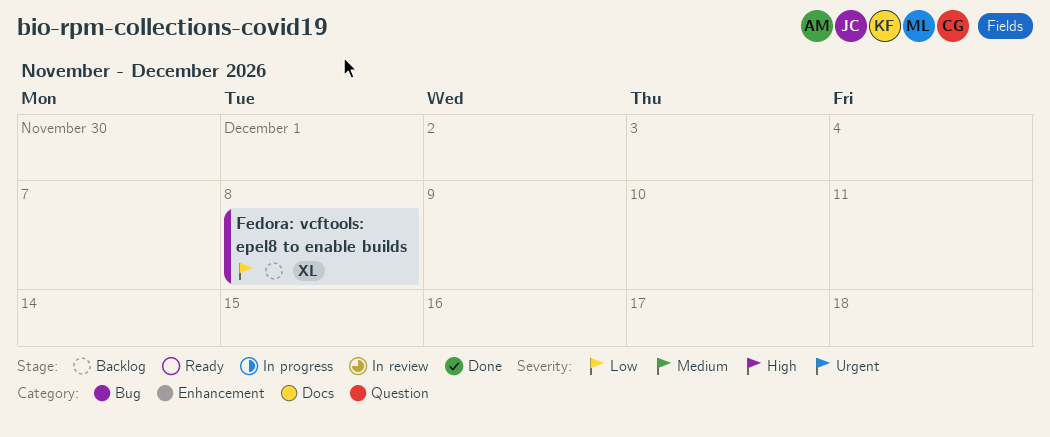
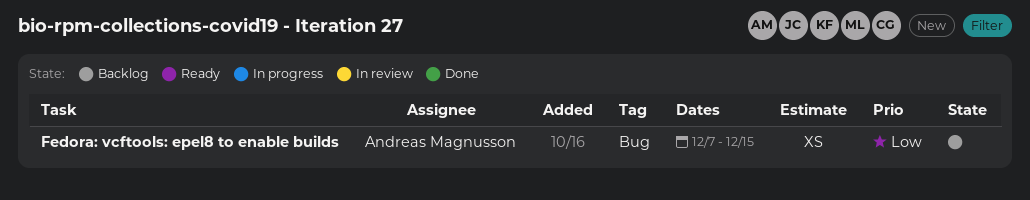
Fedora: vcftools: epel8 to enable builds, estimate: XL -> XS
Fedora: vcftools: epel8 to enable builds, due: Dec 8 -> Dec 15

